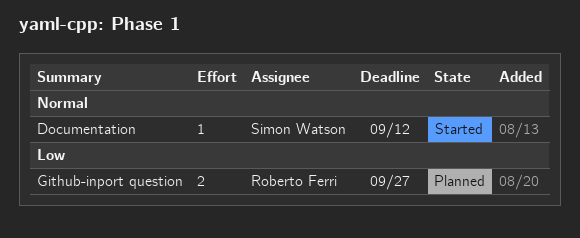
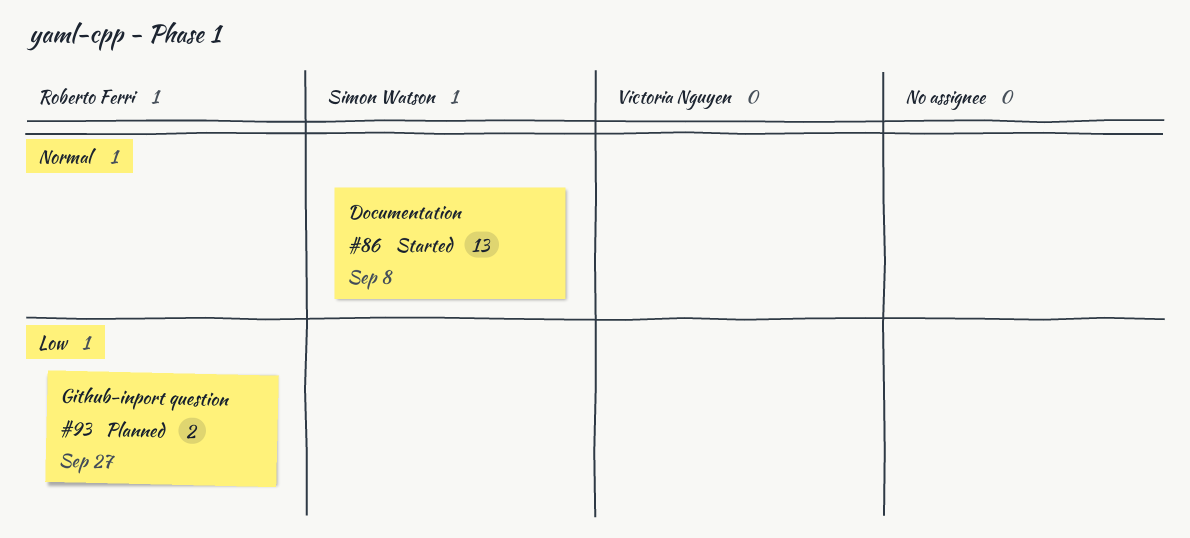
Documentation, estimate: 1 -> 13
Documentation, due: Sep 12 -> Sep 8

